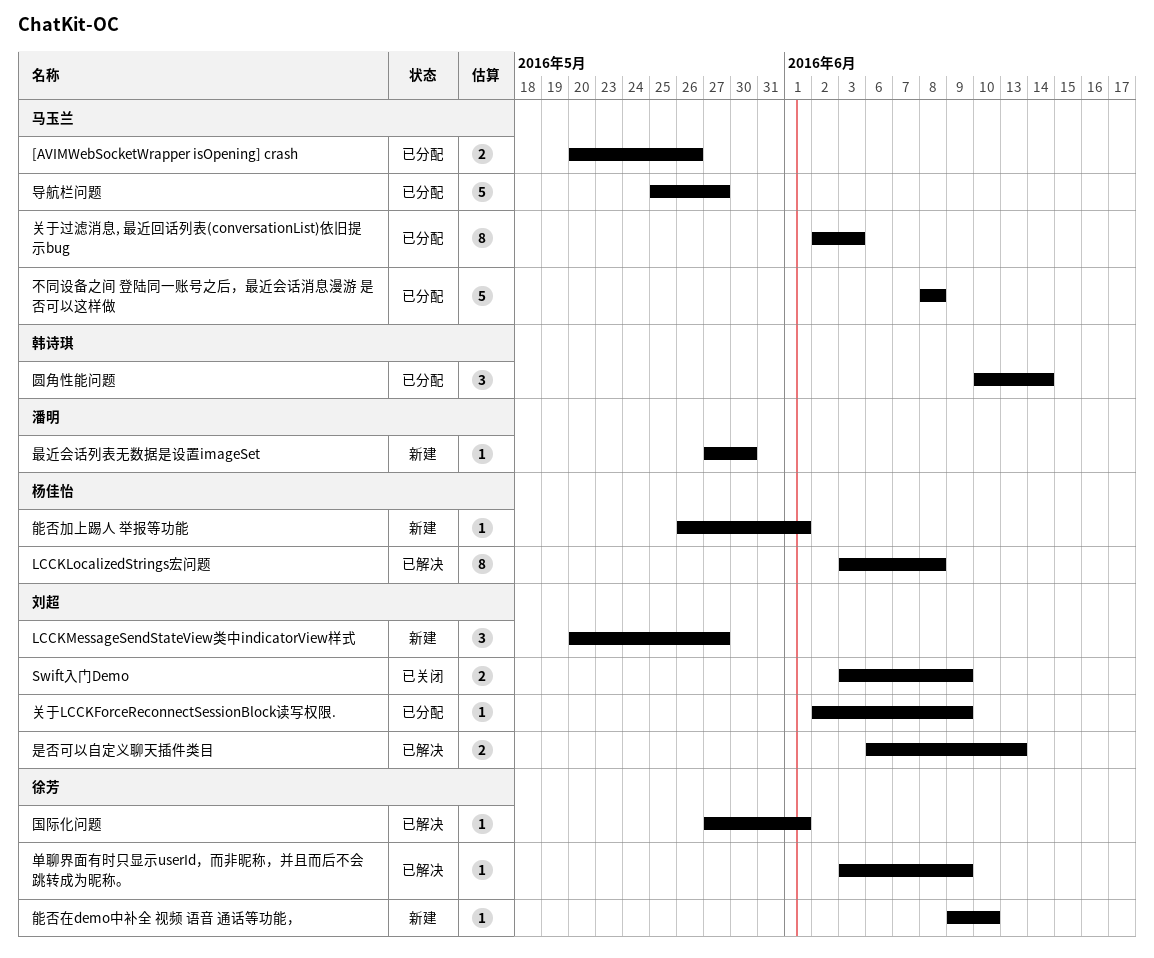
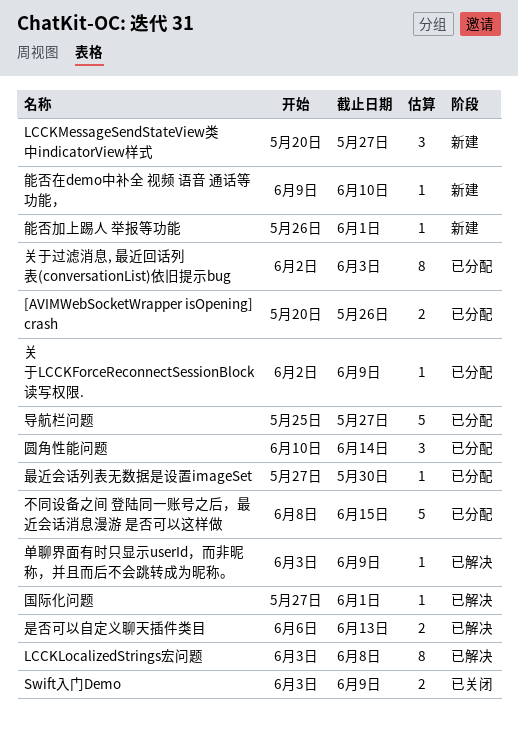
不同设备之间 登陆同一账号之后，最近会话消息漫游 是否可以这样做, due: Jun 8 -> Jun 15
最近会话列表无数据是设置imageSet, status: 新建 -> 已分配

